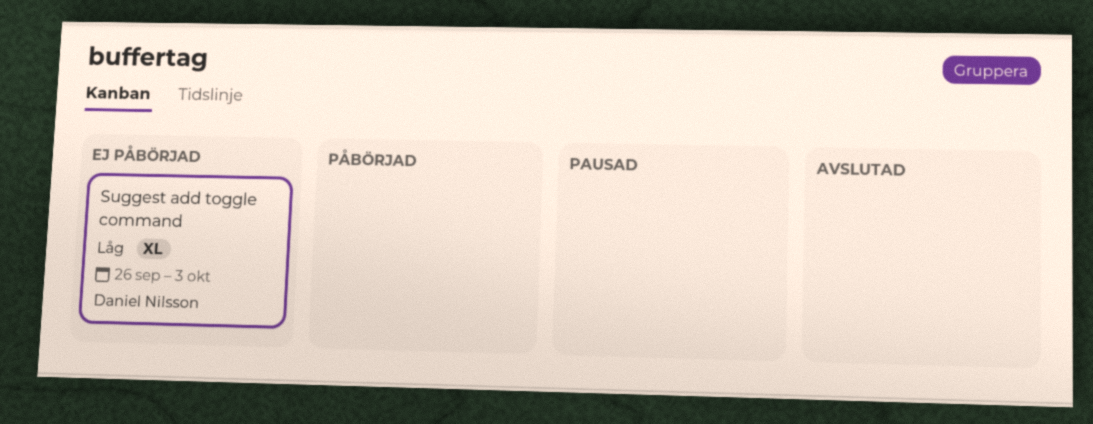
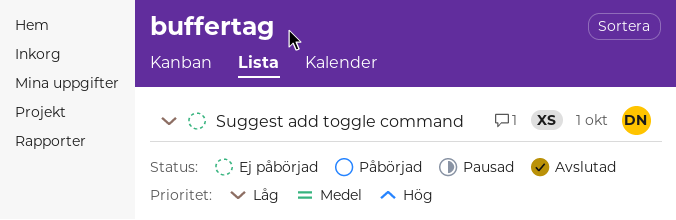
Suggest add toggle command, estimate: XL -> XS
Suggest add toggle command, due: Oct 3 -> Oct 1

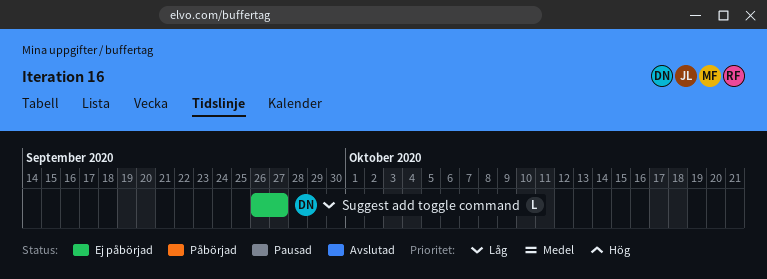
Suggest add toggle command, estimate: XS -> L
Suggest add toggle command, due: Oct 1 -> Sep 27

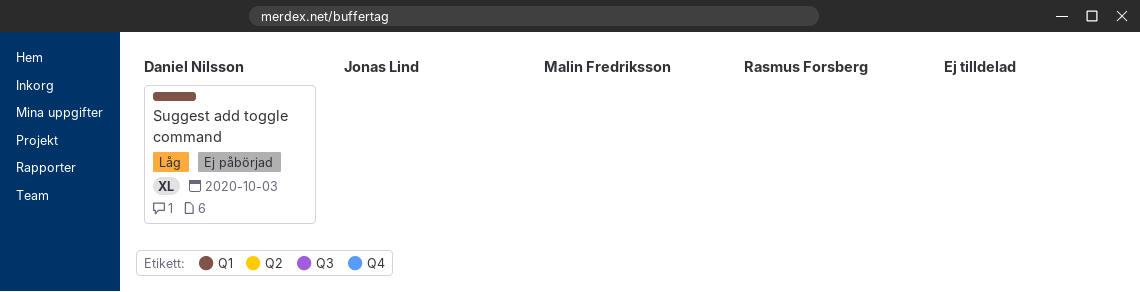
Suggest add toggle command, estimate: L -> XL
Suggest add toggle command, due: Sep 27 -> Oct 3

